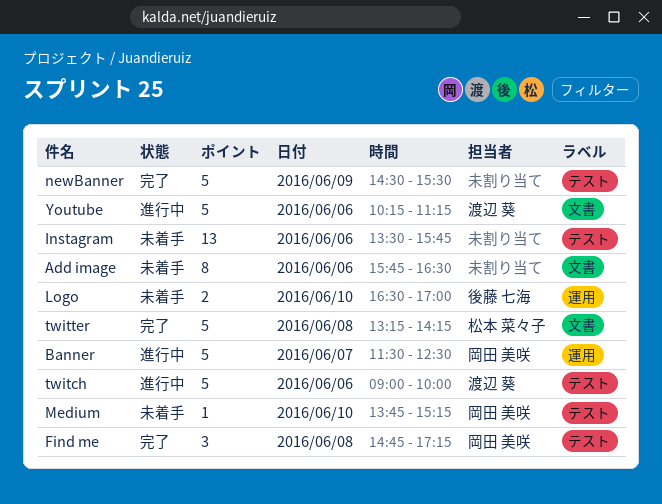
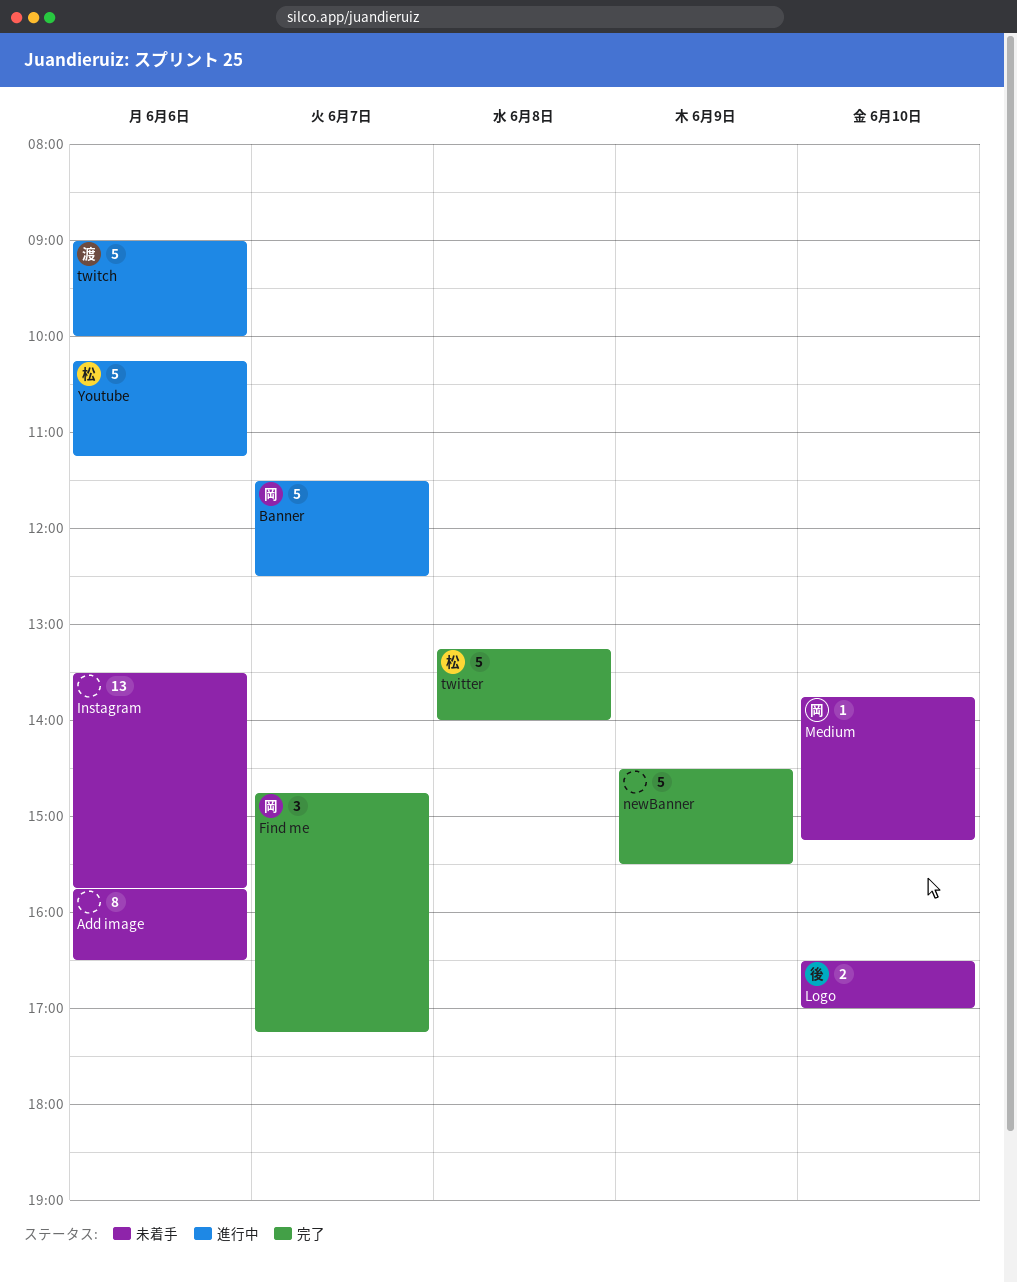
Find me, day: Jun 8 -> Jun 7
twitter, ends: 14:15 -> 14:00
Youtube, owner: 渡辺 葵 -> 松本 菜々子

